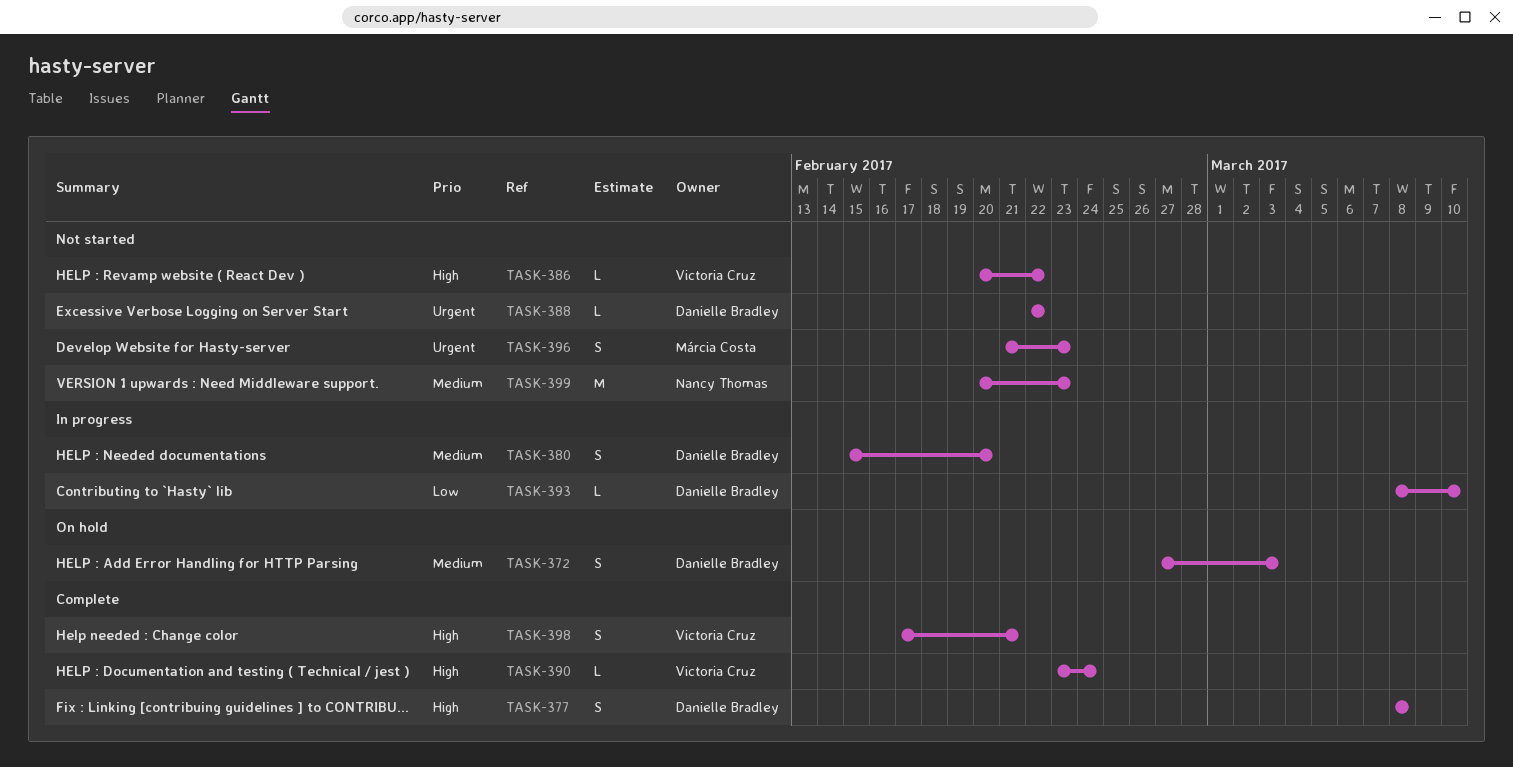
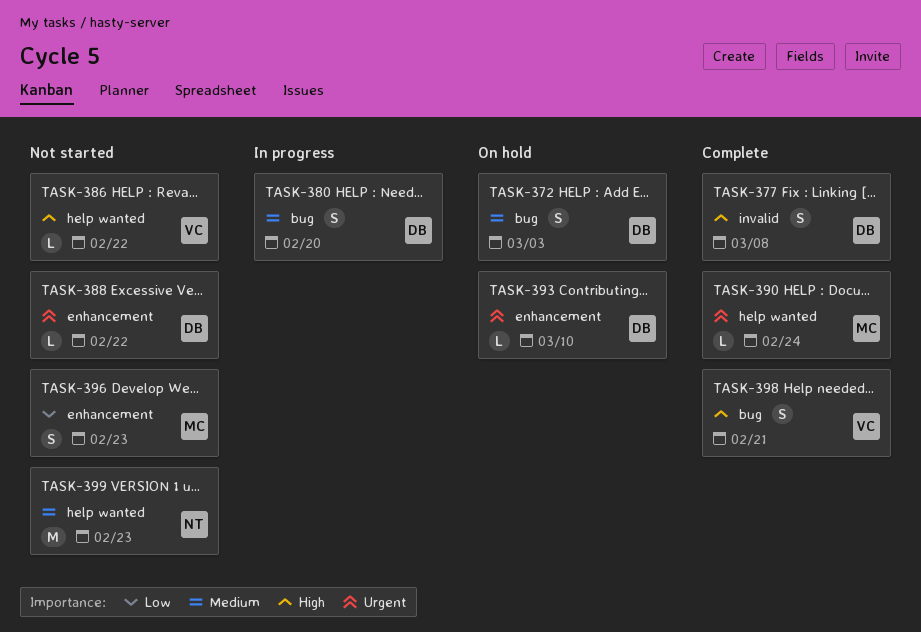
TASK-390, owner: Victoria Cruz -> Márcia Costa
TASK-390, priority: High -> Urgent
TASK-393, status: In progress -> On hold
TASK-393, priority: Low -> Urgent
TASK-396, priority: Urgent -> Low

